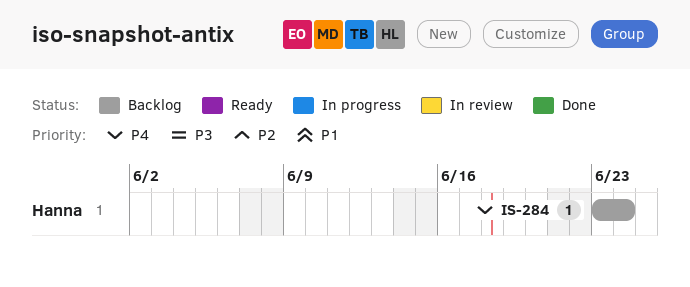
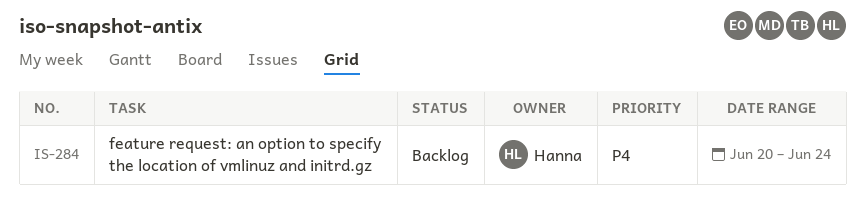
IS-284, start: Jun 23 -> Jun 20

